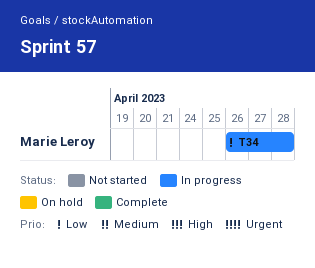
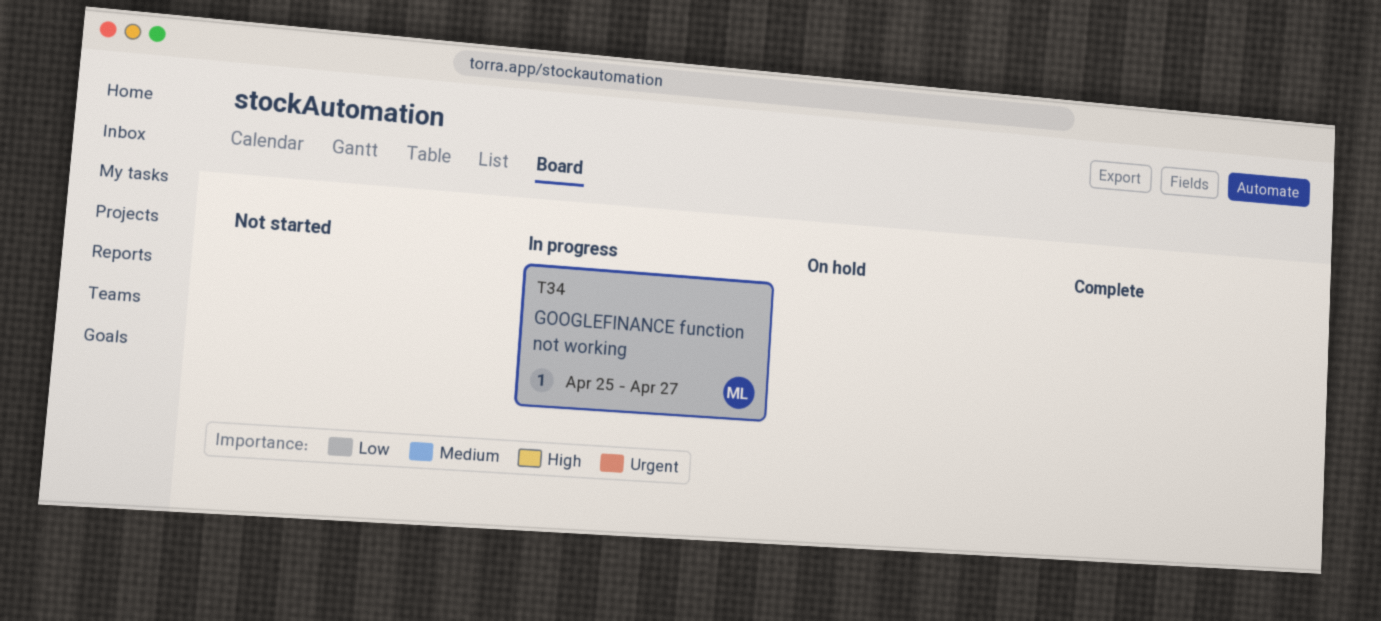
T34, start: Apr 26 -> Apr 25
T34, due: Apr 28 -> Apr 27

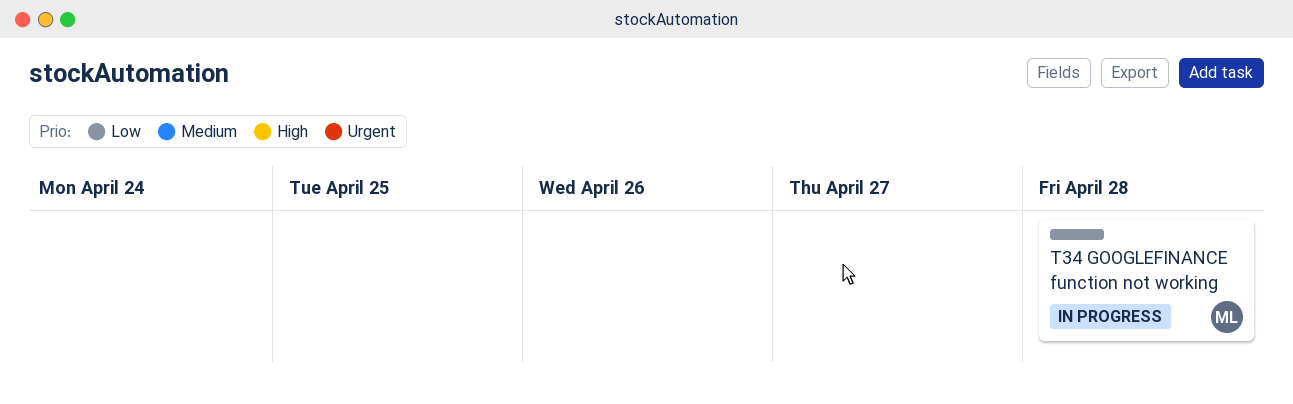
T34, due: Apr 27 -> Apr 28

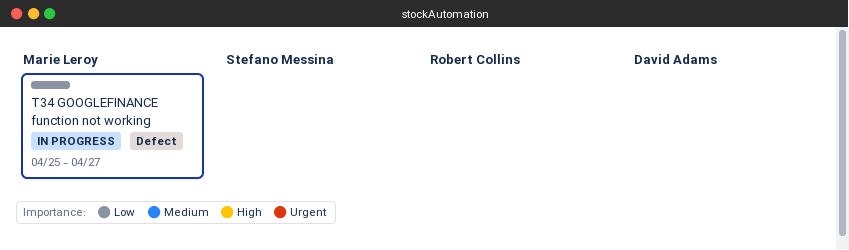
T34, due: Apr 28 -> Apr 27

